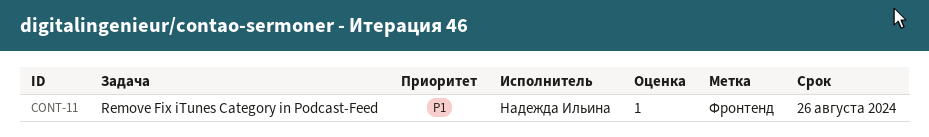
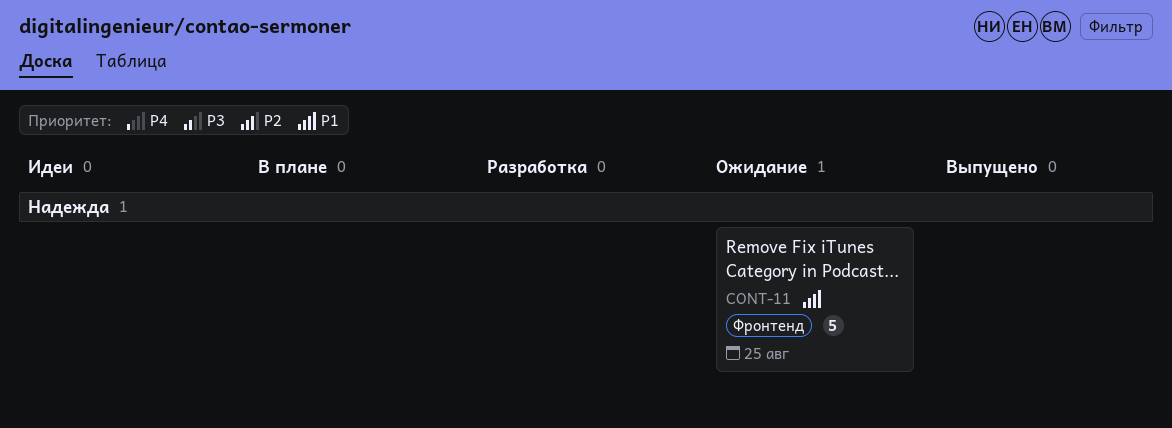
CONT-11, estimate: 1 -> 5
CONT-11, due: Aug 26 -> Aug 25

